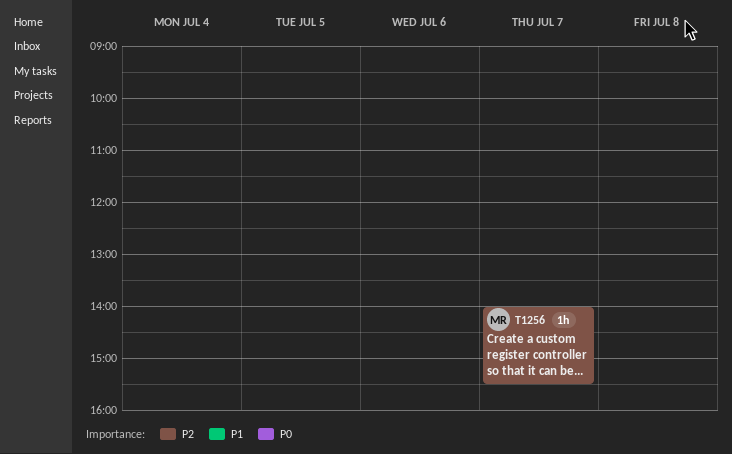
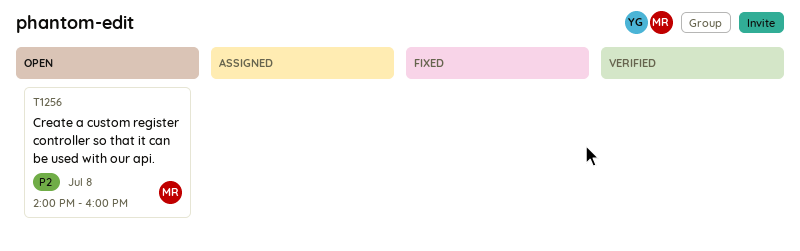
T1256, day: Jul 7 -> Jul 8
T1256, ends: 15:30 -> 16:00

